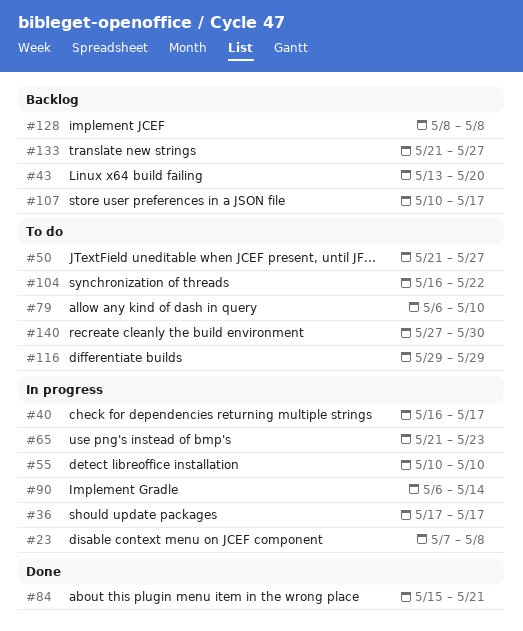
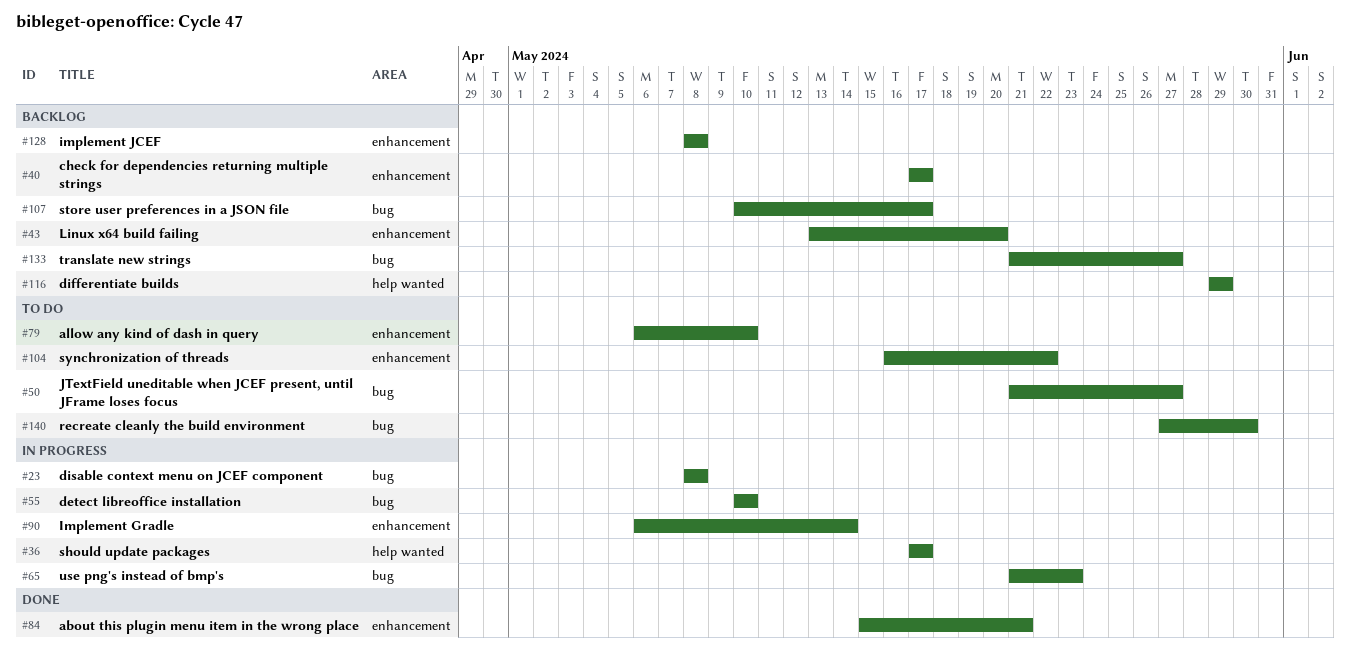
#23, start: May 7 -> May 8
#40, status: In progress -> Backlog
#40, start: May 16 -> May 17
#116, status: To do -> Backlog

